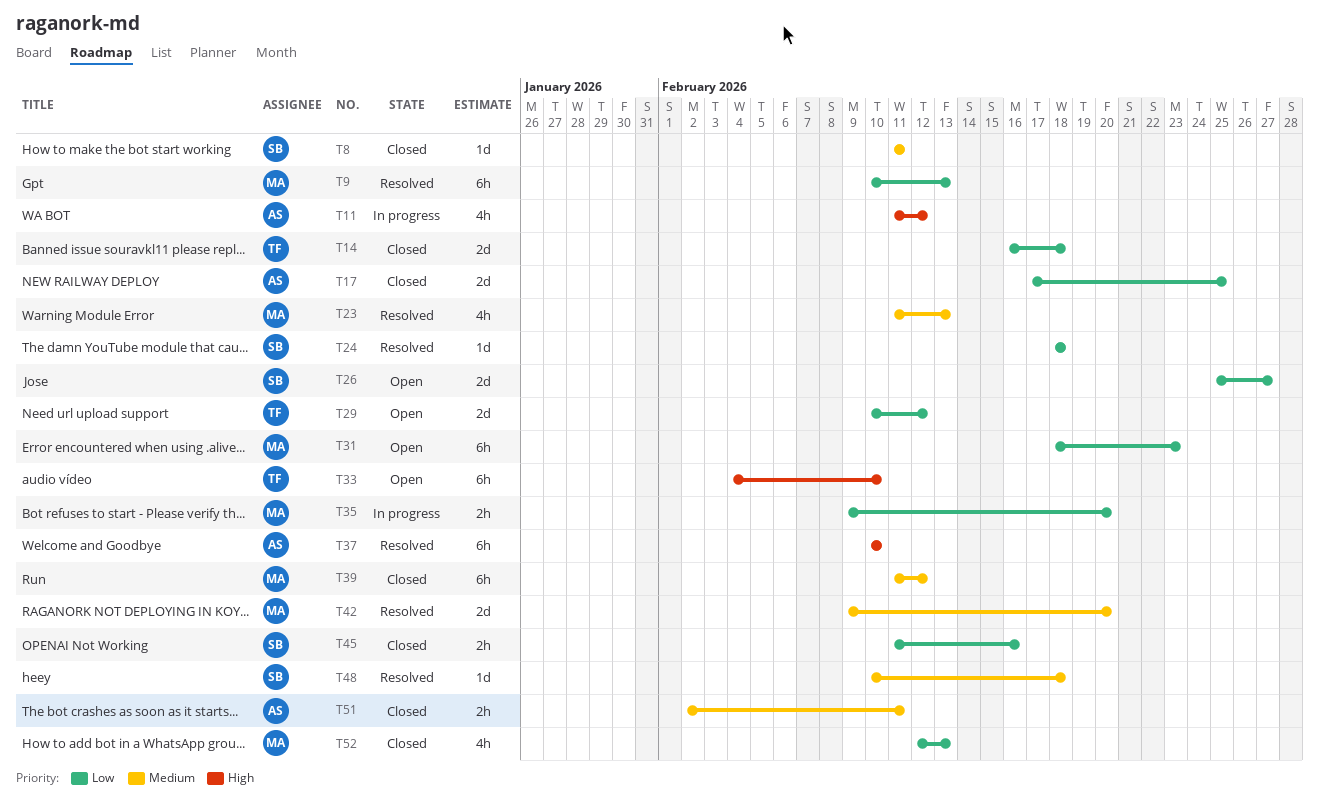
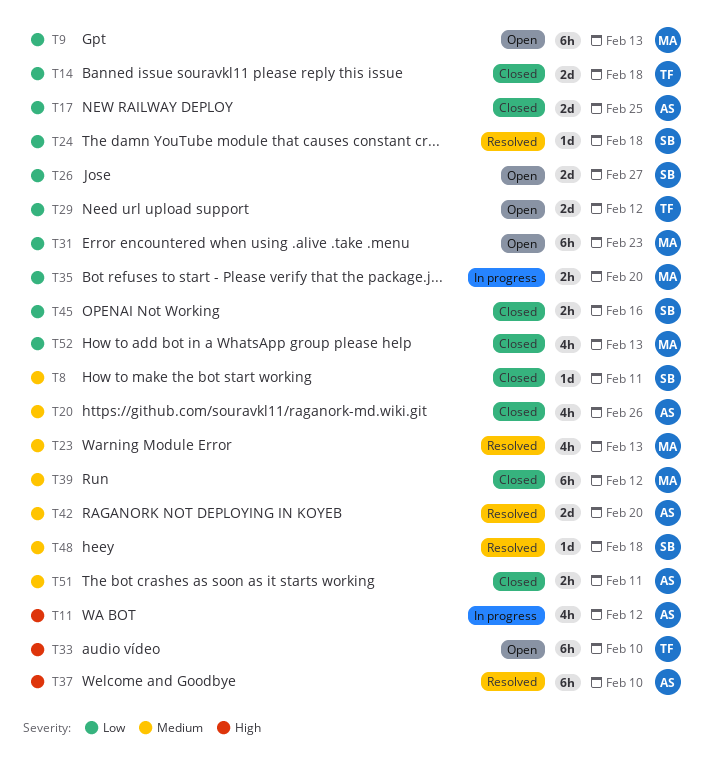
T9, status: Resolved -> Open
T20: none -> present
T42, owner: MA -> AS

